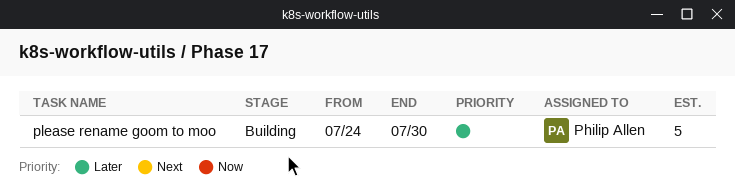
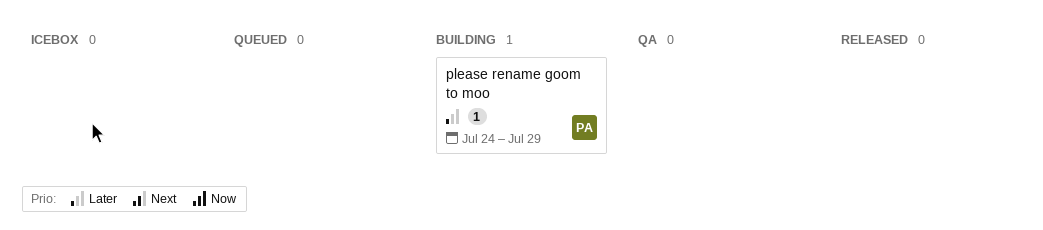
please rename goom to moo, estimate: 5 -> 1
please rename goom to moo, due: Jul 30 -> Jul 29

